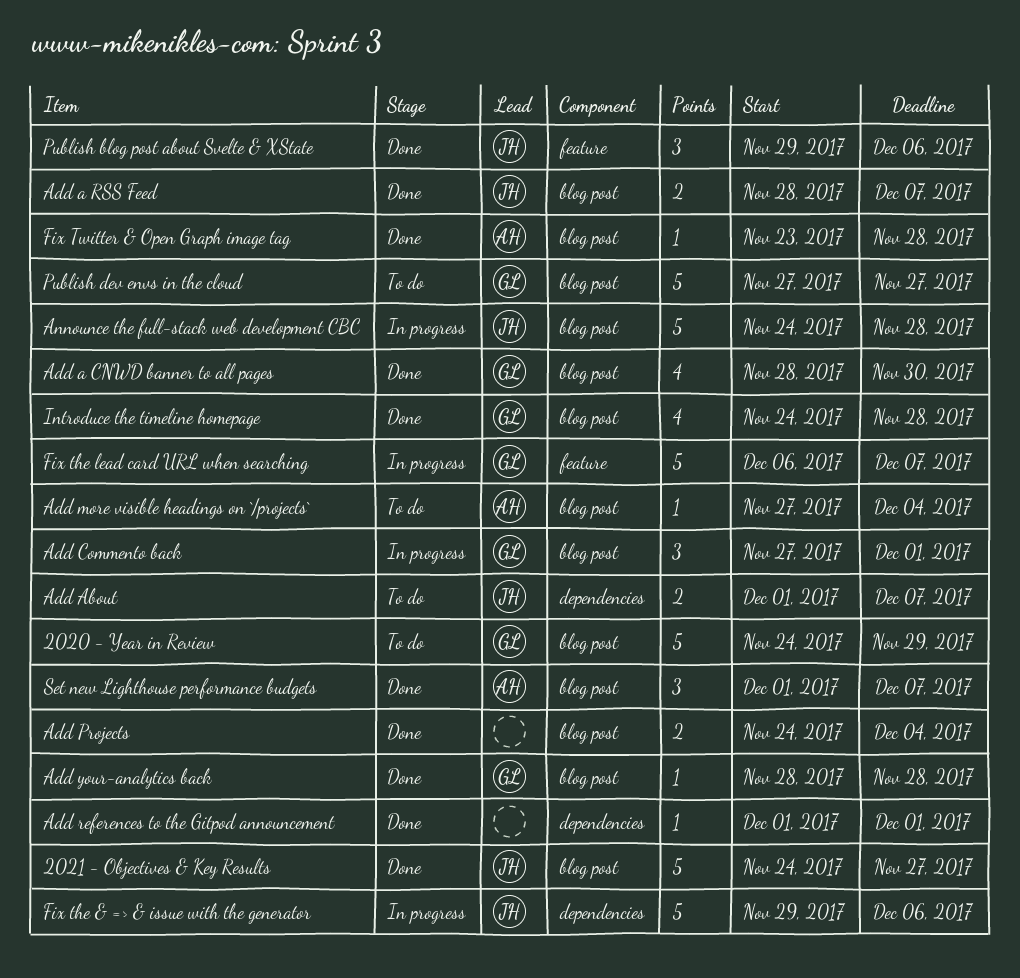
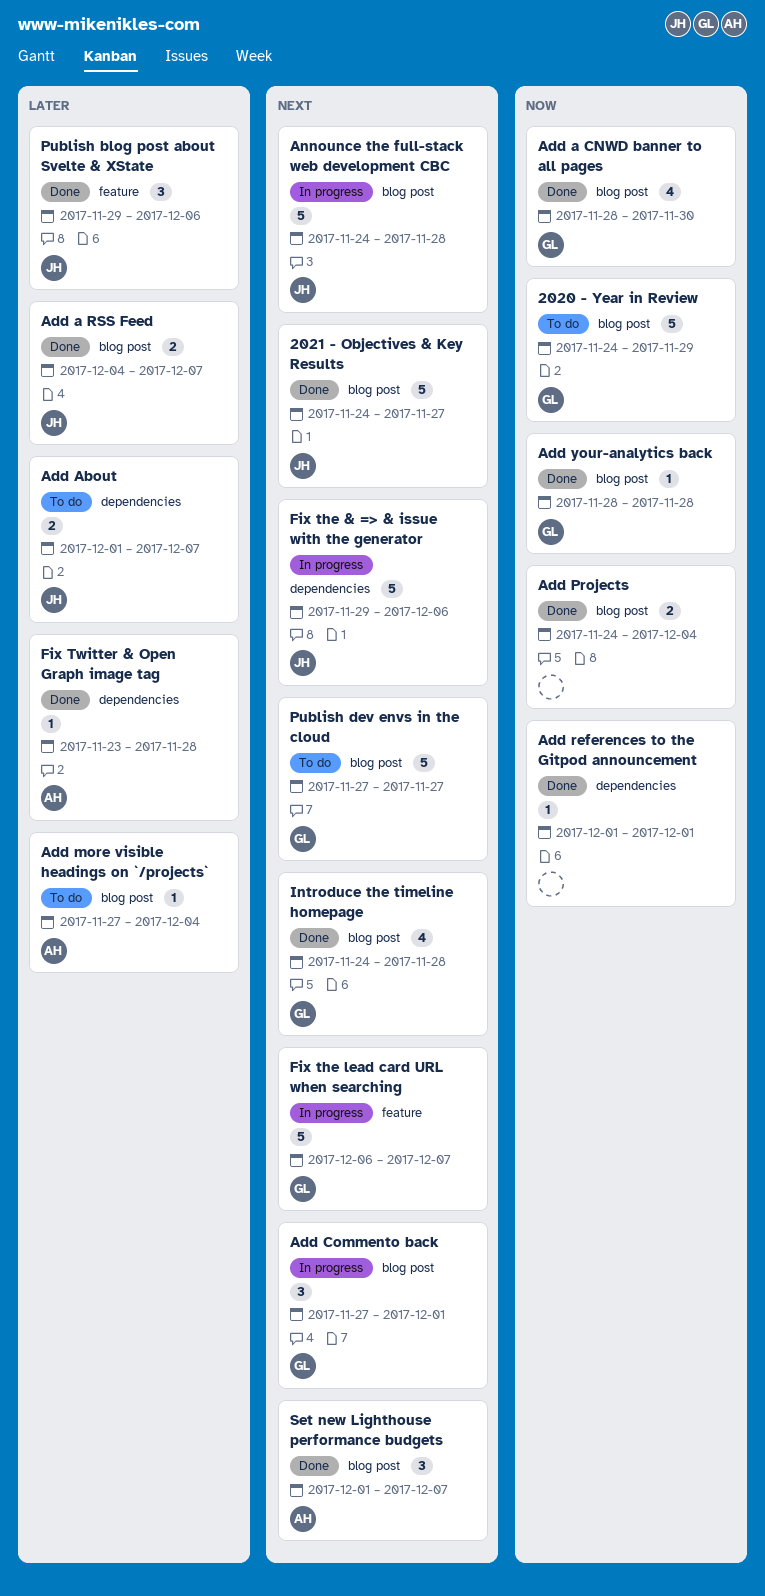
Add a RSS Feed, start: Nov 28 -> Dec 4
Fix Twitter & Open Graph image tag, label: blog post -> dependencies

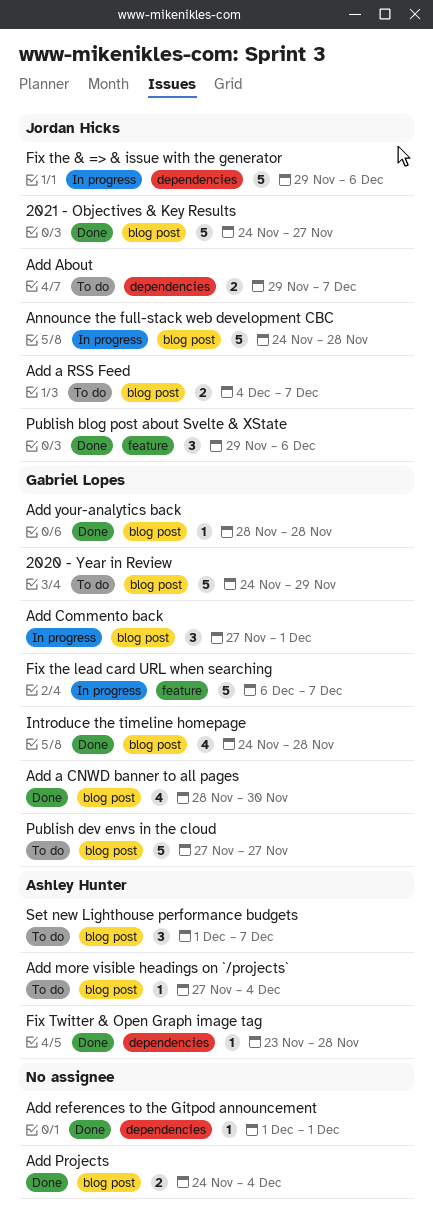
Add a RSS Feed, status: Done -> To do
Add About, start: Dec 1 -> Nov 29
Set new Lighthouse performance budgets, status: Done -> To do

